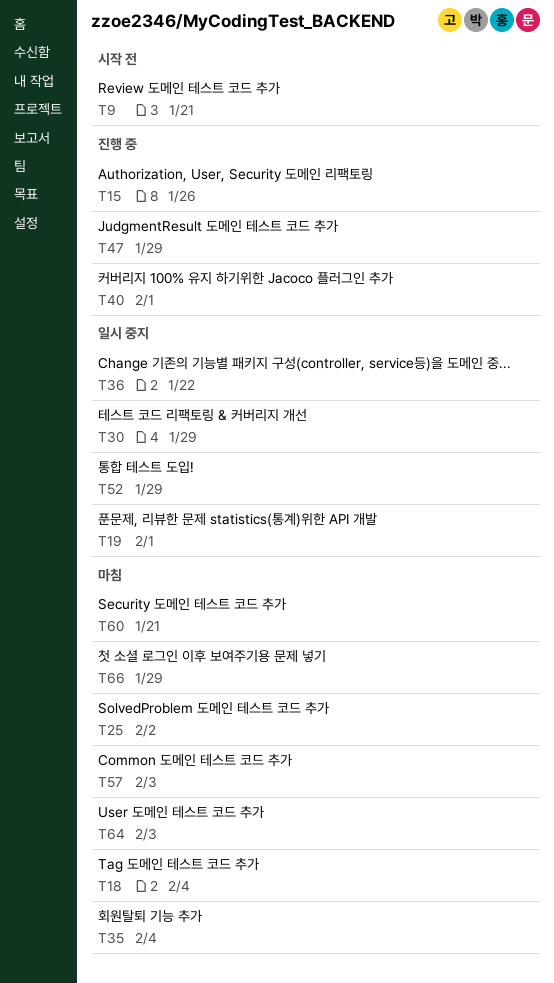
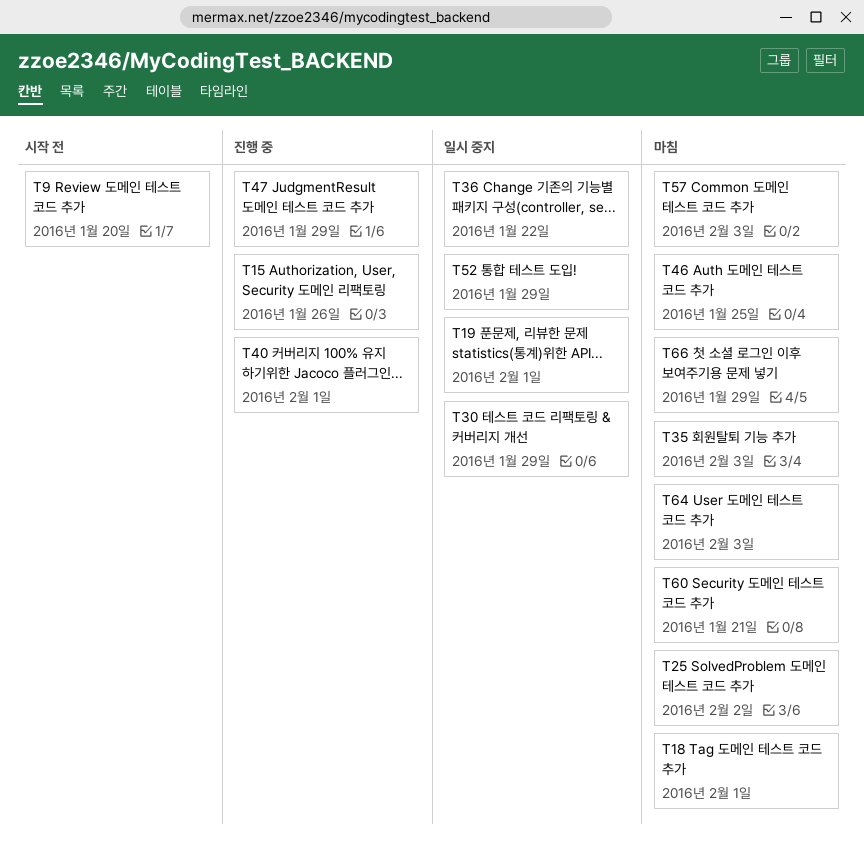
T9, due: Jan 21 -> Jan 20
T18, due: Feb 4 -> Feb 1
T35, due: Feb 4 -> Feb 3
T46: none -> present

